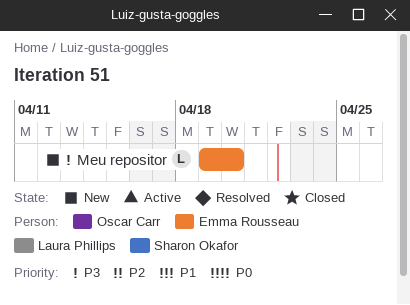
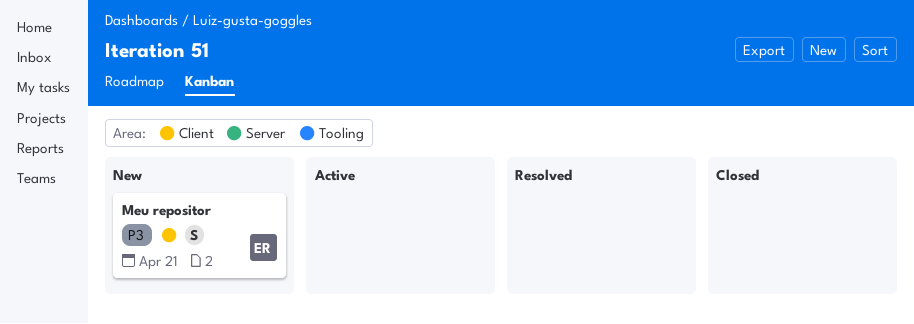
Meu repositor, estimate: L -> S
Meu repositor, due: Apr 20 -> Apr 21

